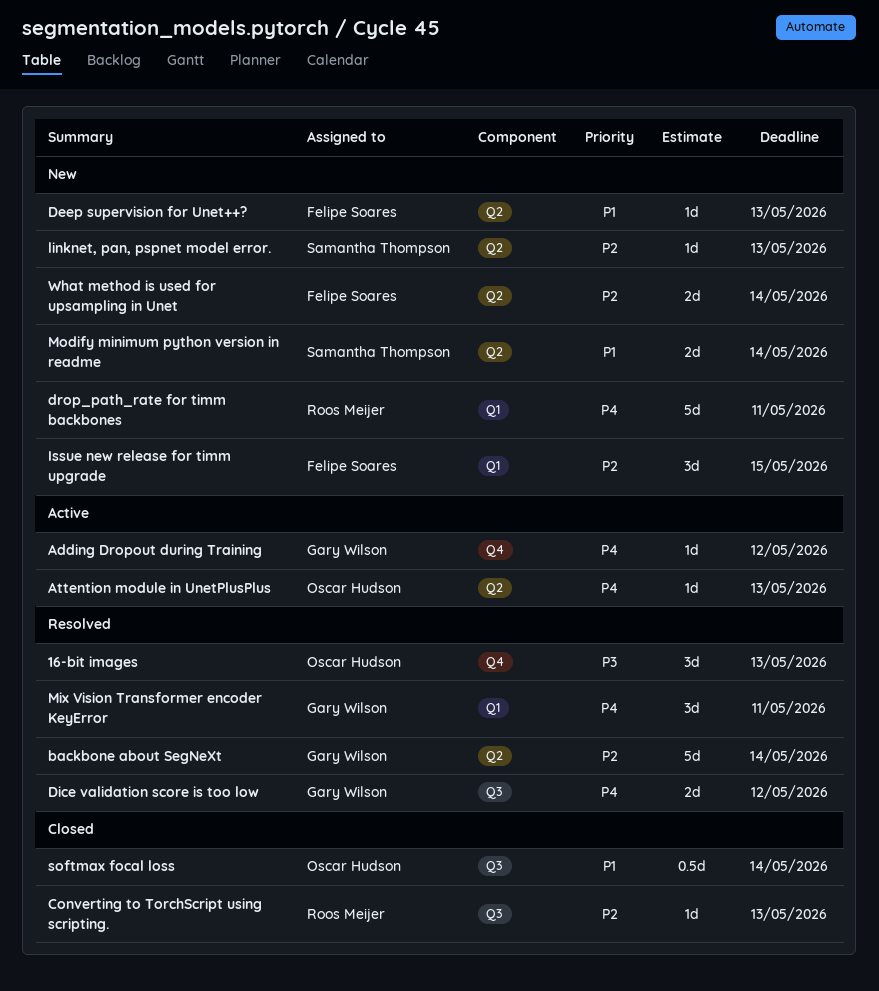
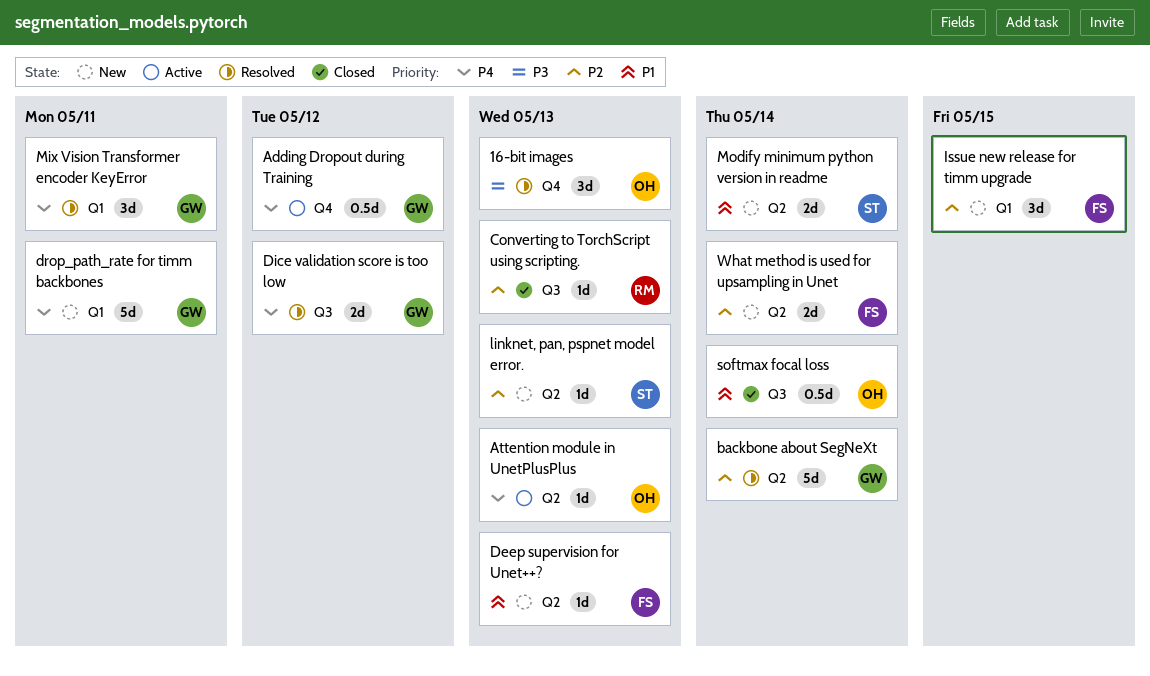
Adding Dropout during Training, estimate: 1d -> 0.5d
drop_path_rate for timm backbones, owner: Roos Meijer -> Gary Wilson

